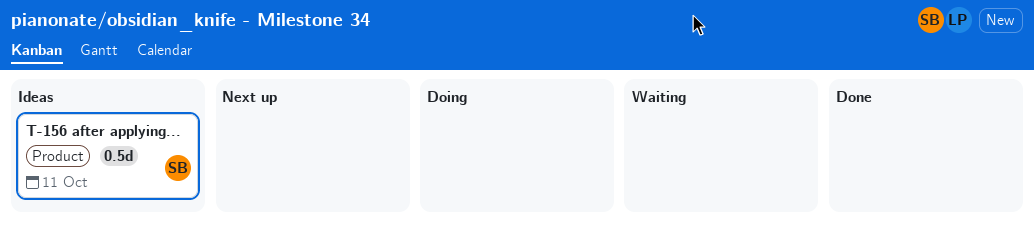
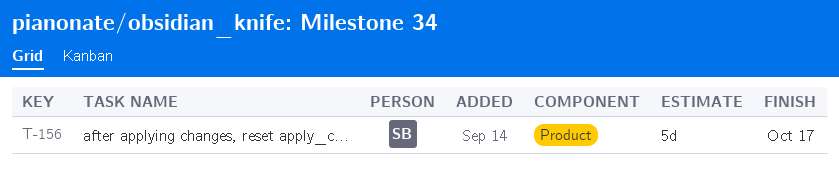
T-156, estimate: 0.5d -> 5d
T-156, due: Oct 11 -> Oct 17

